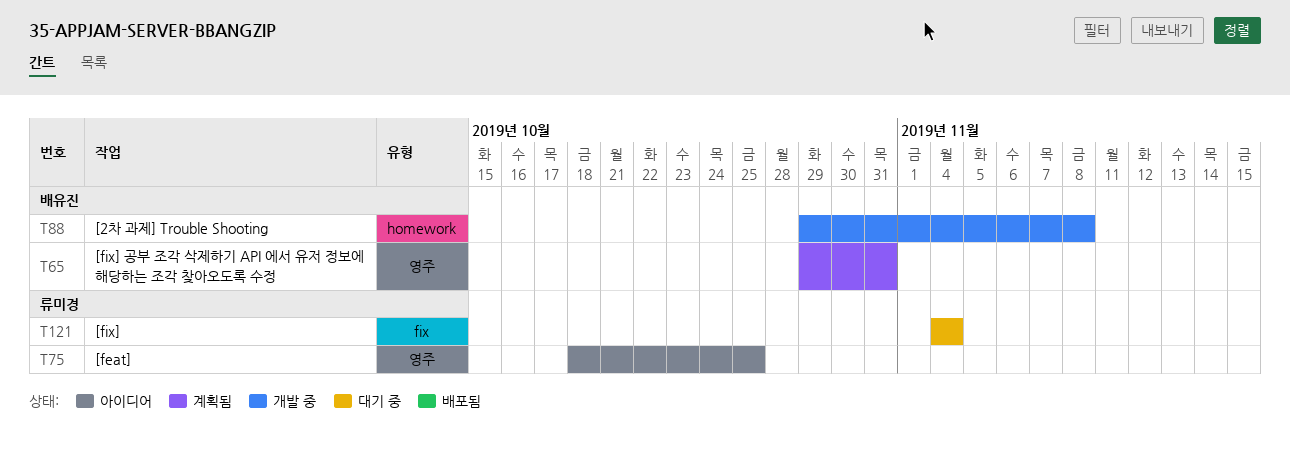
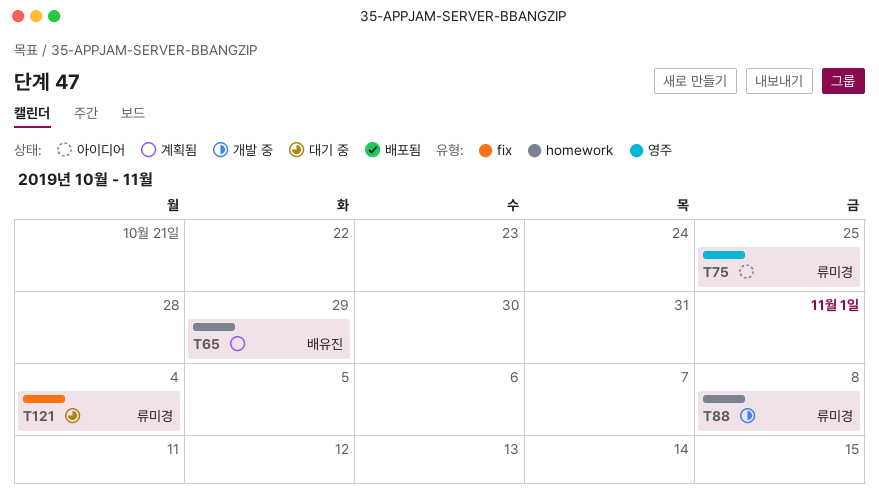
T65, label: 영주 -> homework
T65, due: Oct 31 -> Oct 29
T88, owner: 배유진 -> 류미경

